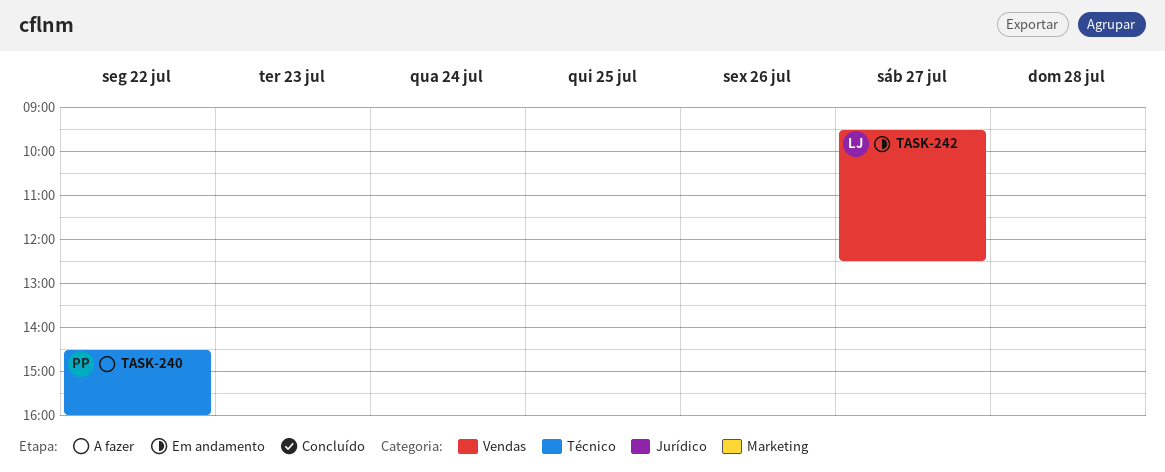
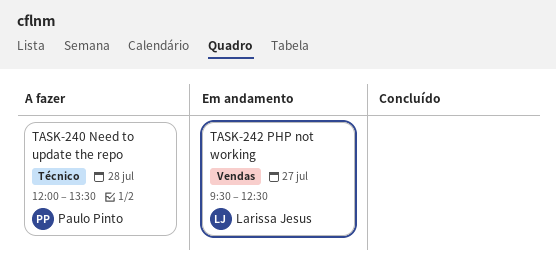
TASK-240, day: Jul 22 -> Jul 28
TASK-240, begins: 14:30 -> 12:00
TASK-240, ends: 16:00 -> 13:30

